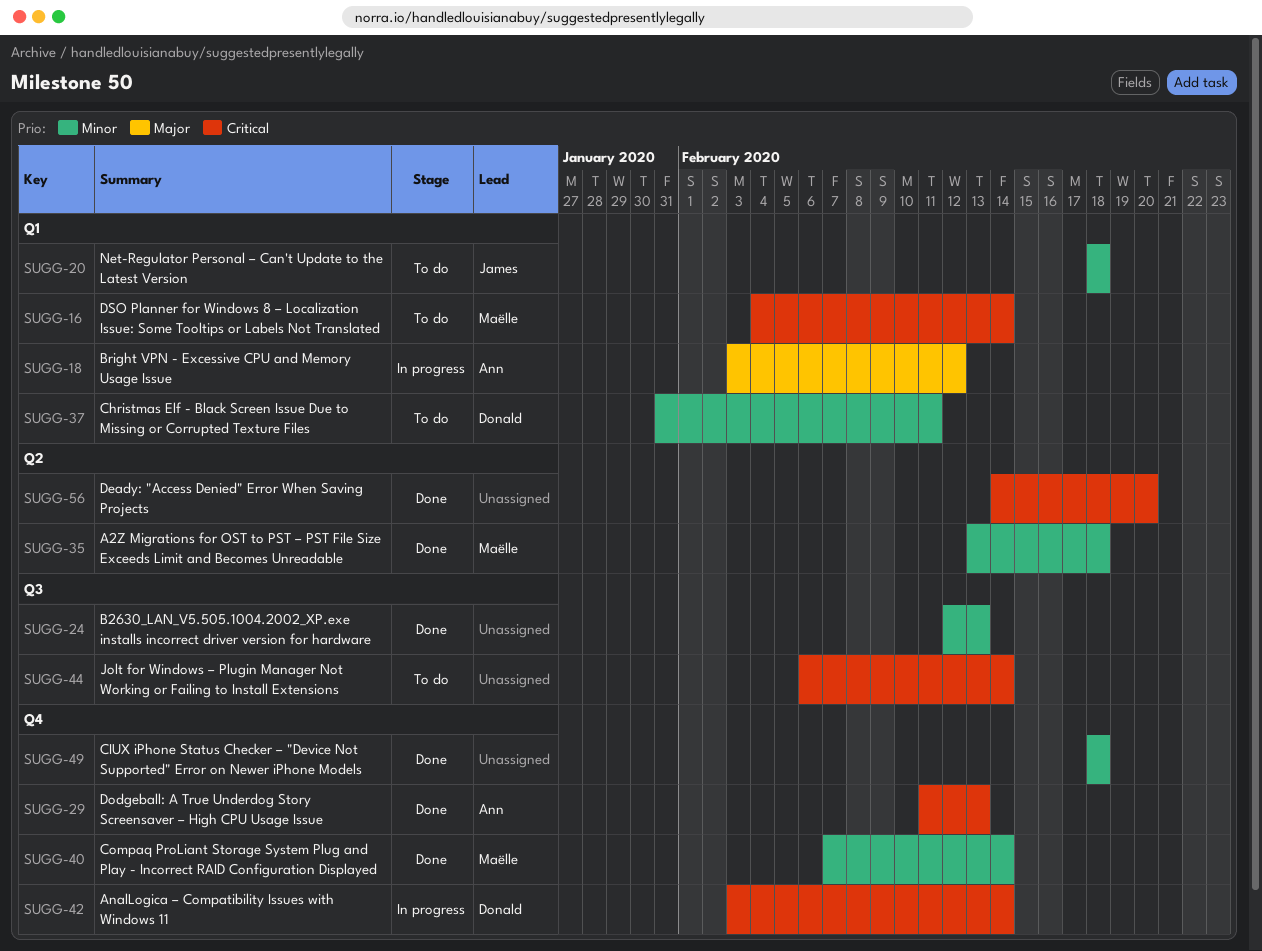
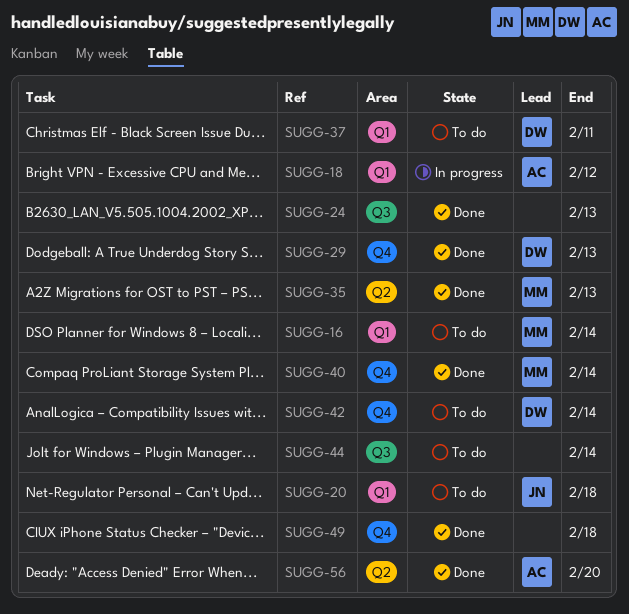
SUGG-29, owner: Ann -> Donald
SUGG-35, due: Feb 18 -> Feb 13
SUGG-42, status: In progress -> To do
SUGG-56, owner: none -> Ann

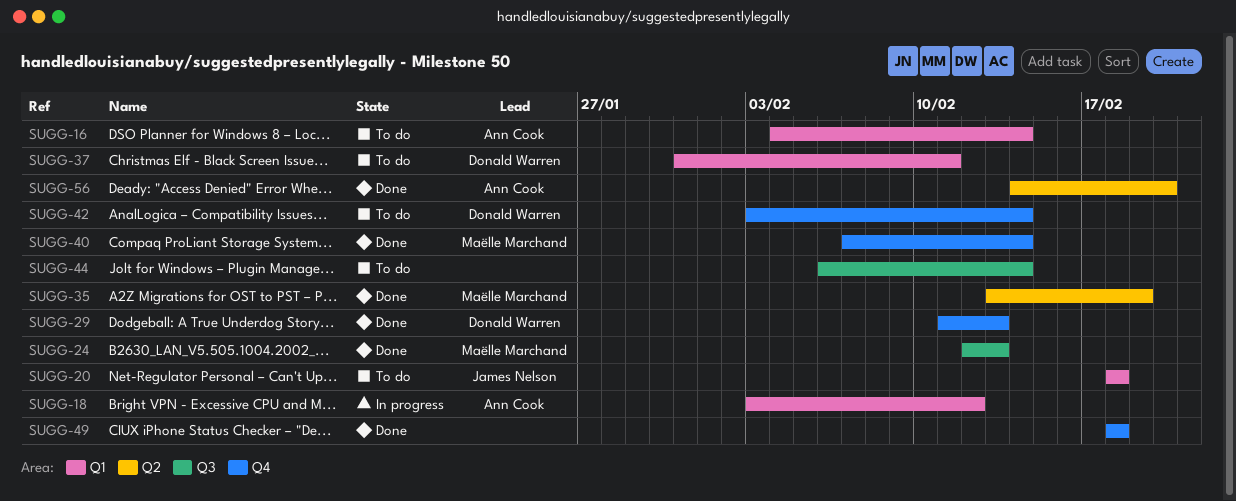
SUGG-16, owner: Maëlle Marchand -> Ann Cook
SUGG-24, owner: none -> Maëlle Marchand
SUGG-35, due: Feb 13 -> Feb 19

